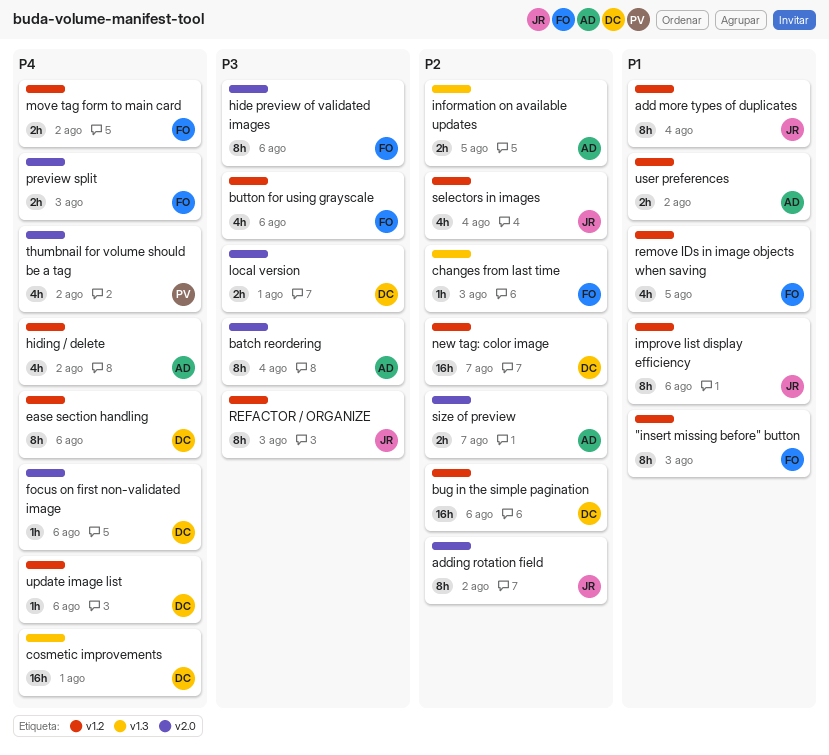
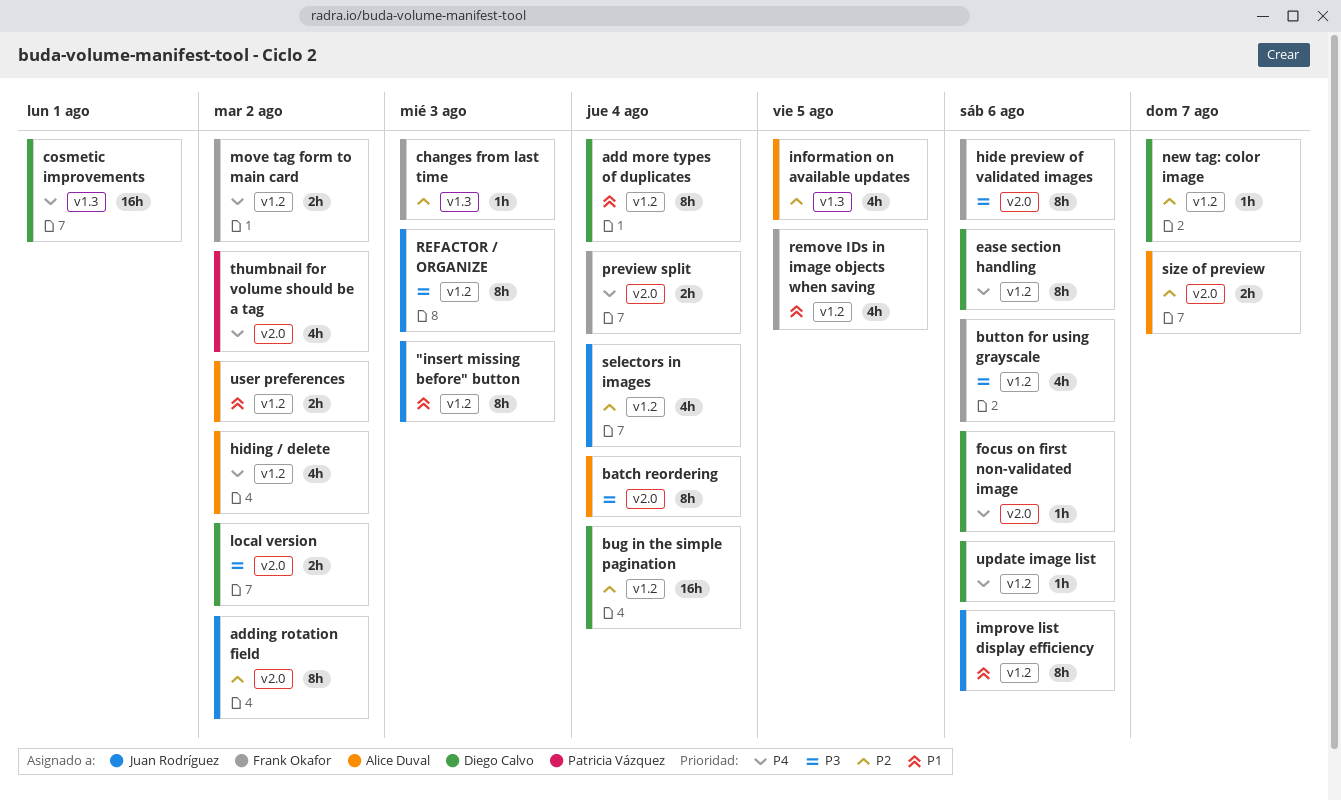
"insert missing before" button, owner: Frank Okafor -> Juan Rodríguez
add more types of duplicates, owner: Juan Rodríguez -> Diego Calvo
bug in the simple pagination, due: Aug 6 -> Aug 4
information on available updates, estimate: 2h -> 4h
local version, due: Aug 1 -> Aug 2
new tag: color image, estimate: 16h -> 1h
preview split, due: Aug 3 -> Aug 4

